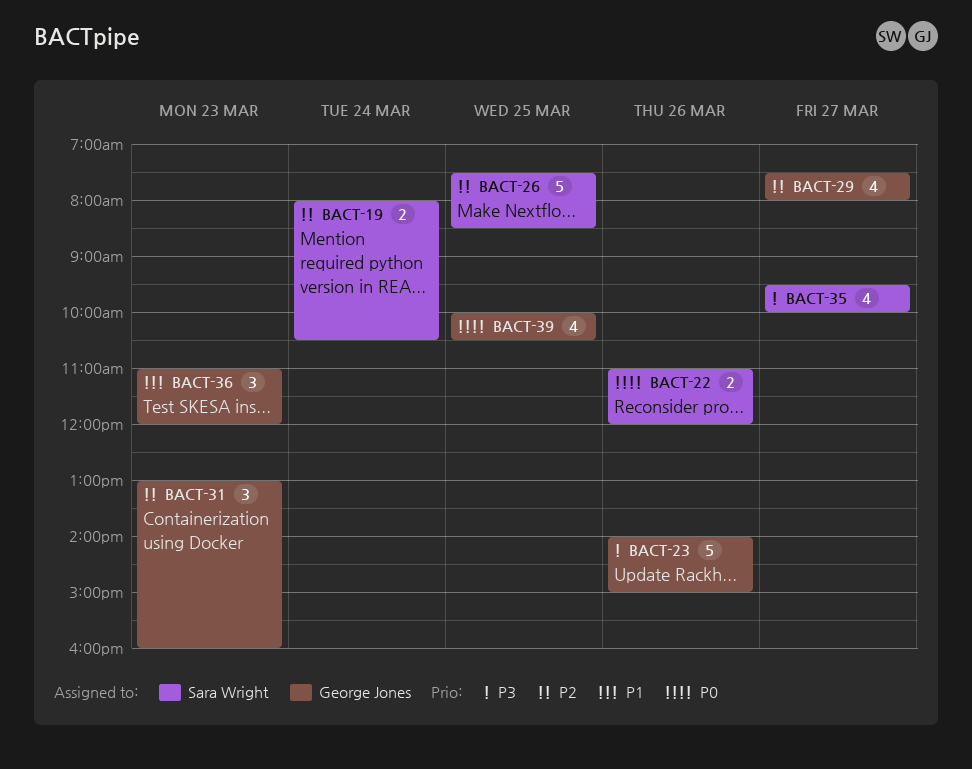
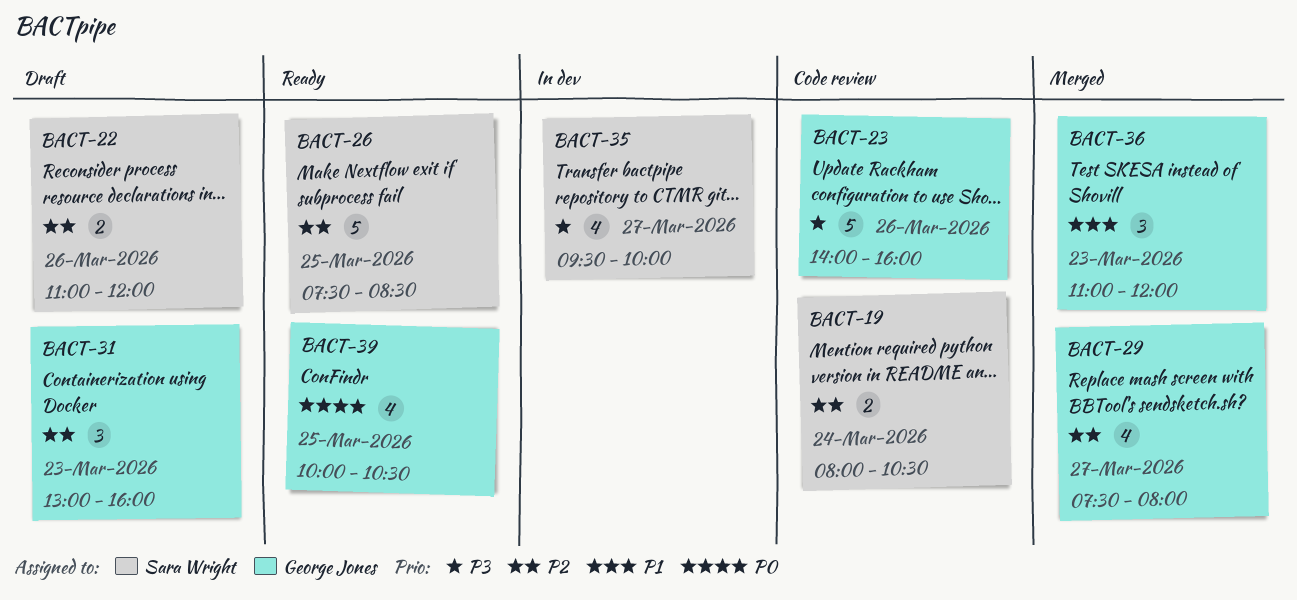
BACT-22, priority: P0 -> P2
BACT-23, ends: 15:00 -> 16:00

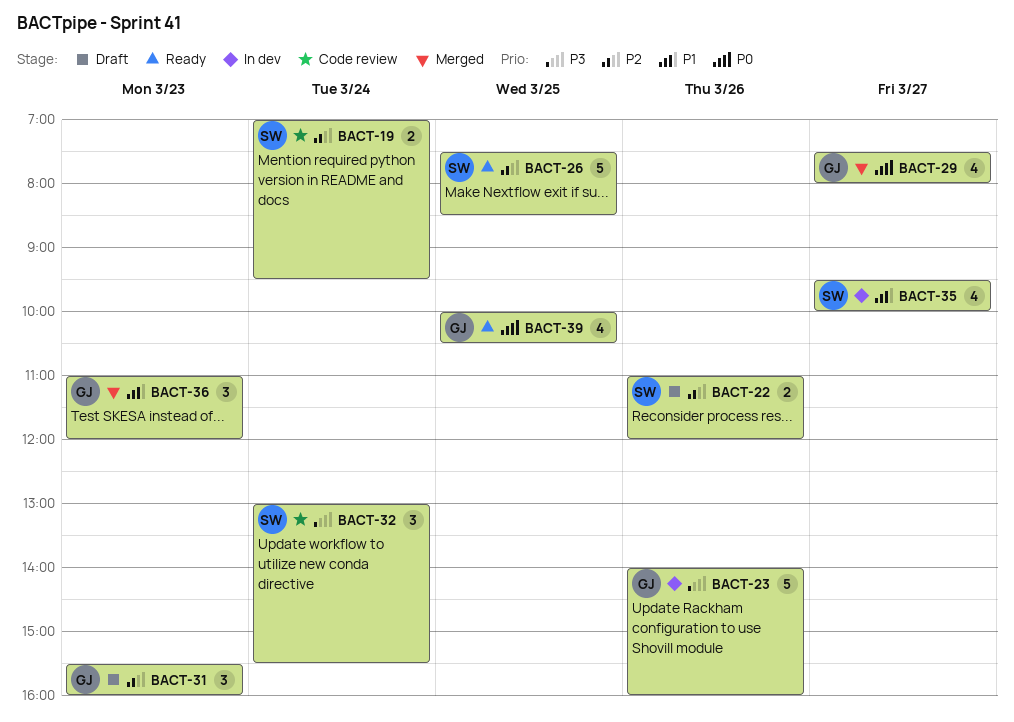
BACT-19, begins: 08:00 -> 07:00
BACT-19, ends: 10:30 -> 09:30
BACT-23, status: Code review -> In dev
BACT-29, priority: P2 -> P0
BACT-31, begins: 13:00 -> 15:30
BACT-32: none -> present
BACT-35, priority: P3 -> P1

